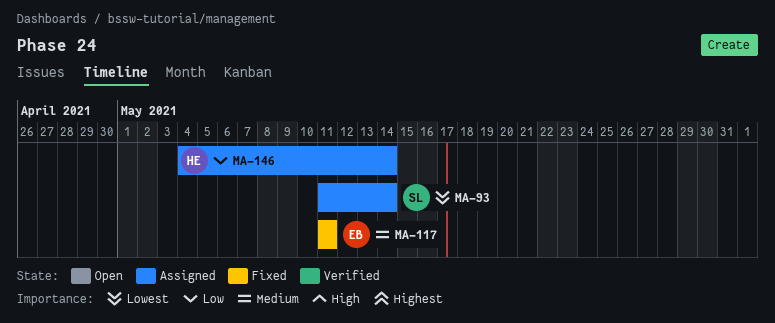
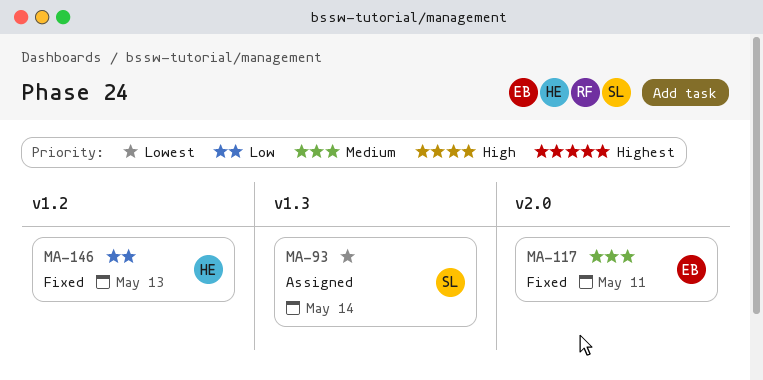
MA-146, status: Assigned -> Fixed
MA-146, due: May 14 -> May 13

